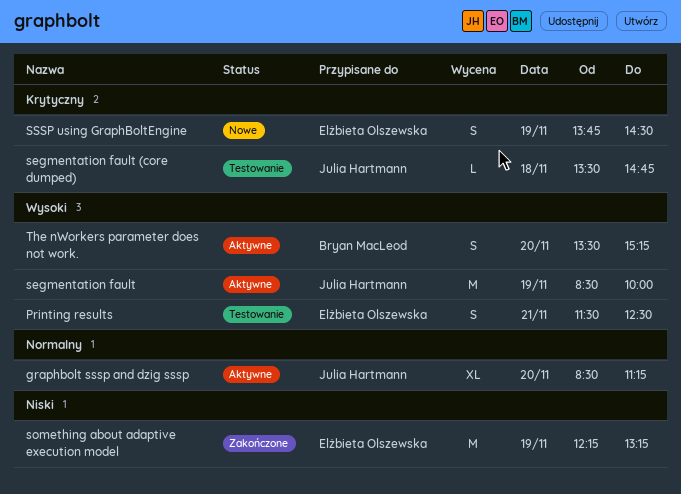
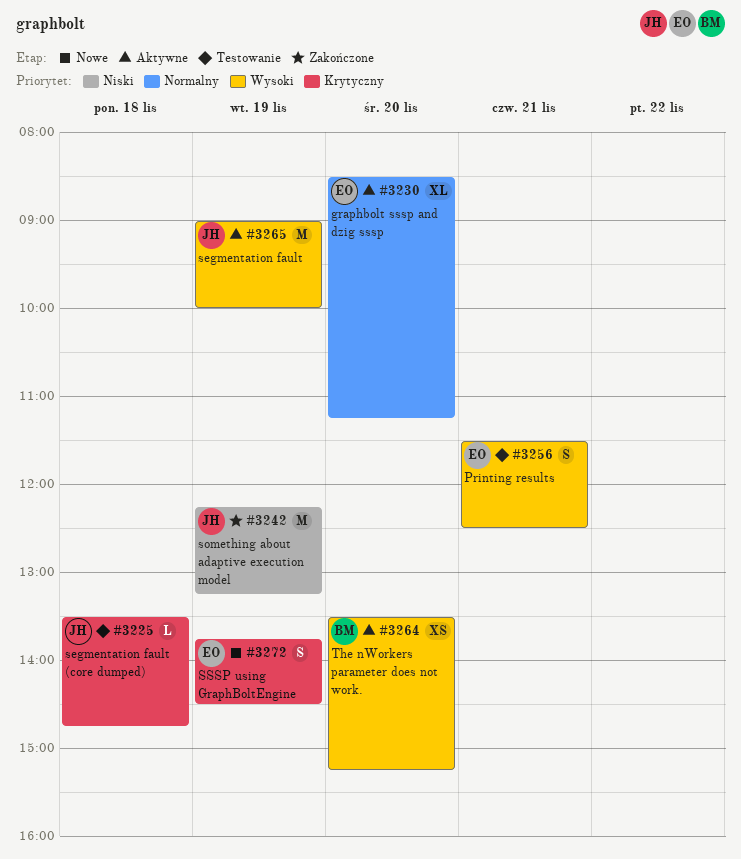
graphbolt sssp and dzig sssp, owner: Julia Hartmann -> Elżbieta Olszewska
segmentation fault, begins: 08:30 -> 09:00
something about adaptive execution model, owner: Elżbieta Olszewska -> Julia Hartmann
The nWorkers parameter does not work., estimate: S -> XS

